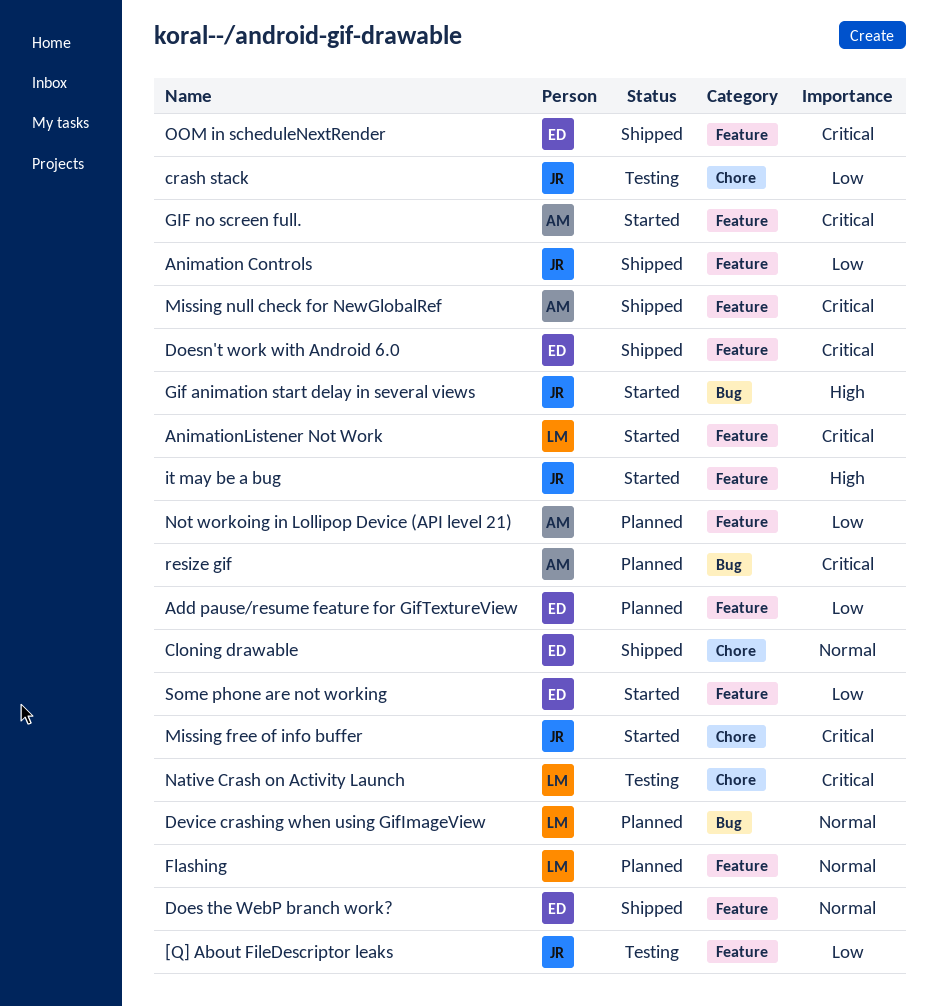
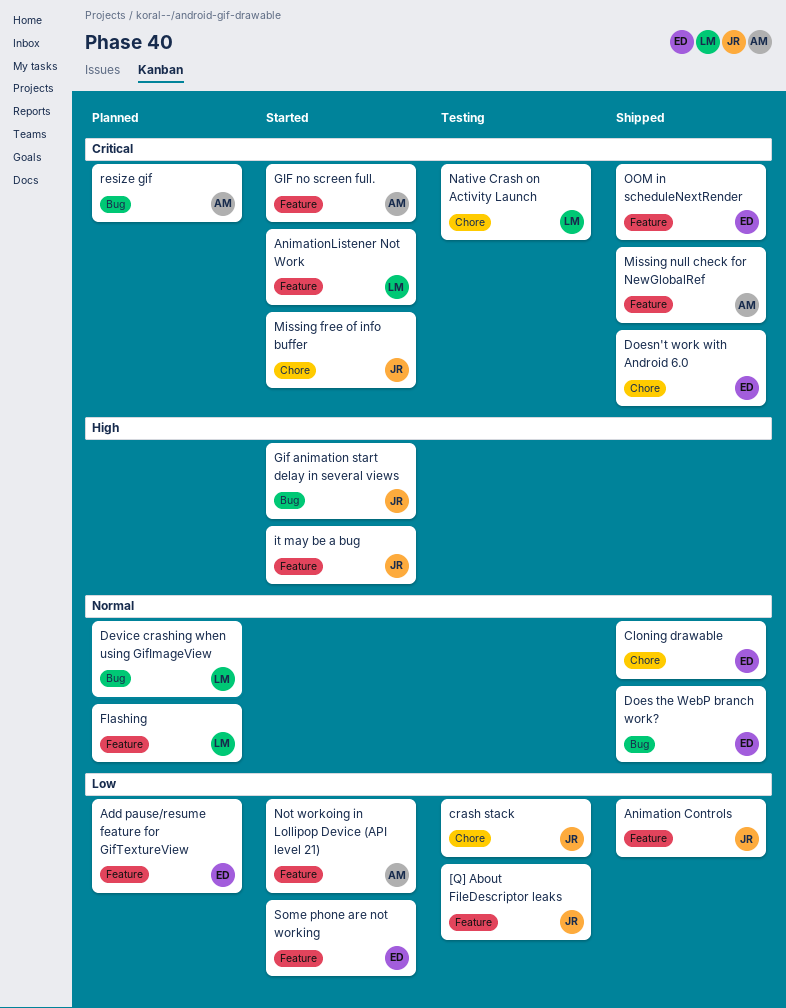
Does the WebP branch work?, label: Feature -> Bug
Doesn't work with Android 6.0, label: Feature -> Chore
Not workoing in Lollipop Device (API level 21), status: Planned -> Started

